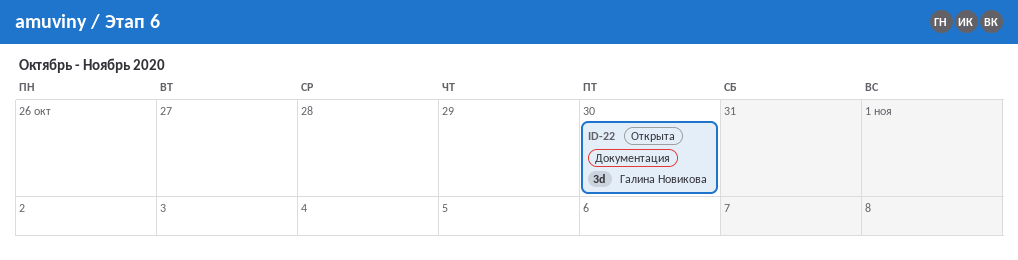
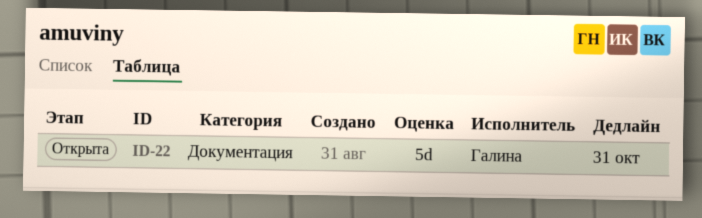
ID-22, estimate: 3d -> 5d
ID-22, due: Oct 30 -> Oct 31

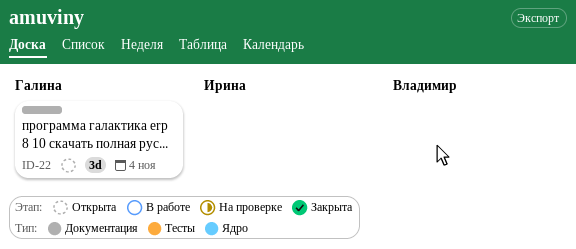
ID-22, estimate: 5d -> 3d
ID-22, due: Oct 31 -> Nov 4

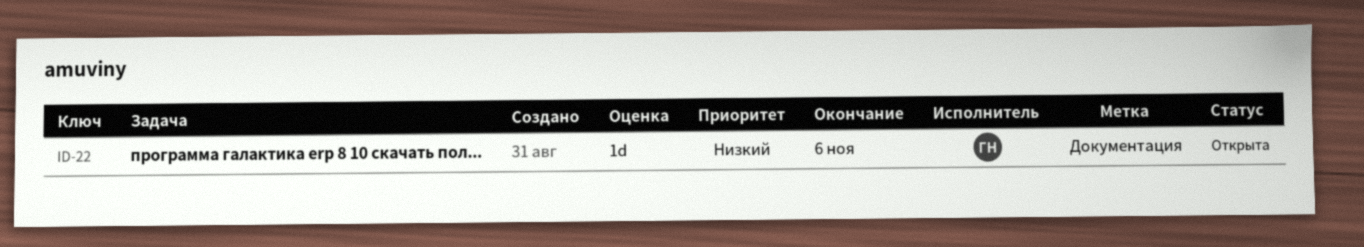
ID-22, estimate: 3d -> 1d
ID-22, due: Nov 4 -> Nov 6

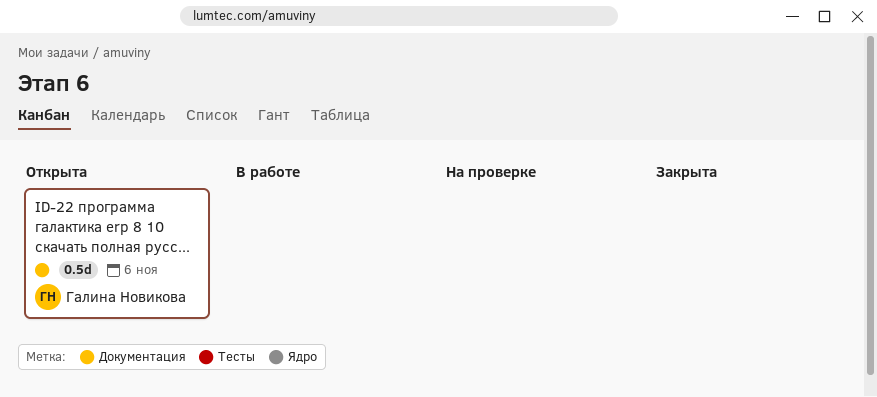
ID-22, estimate: 1d -> 0.5d

